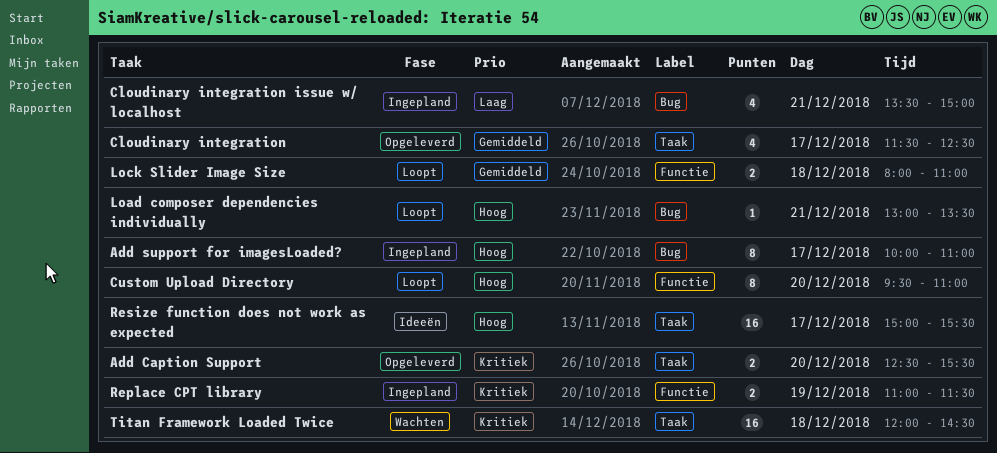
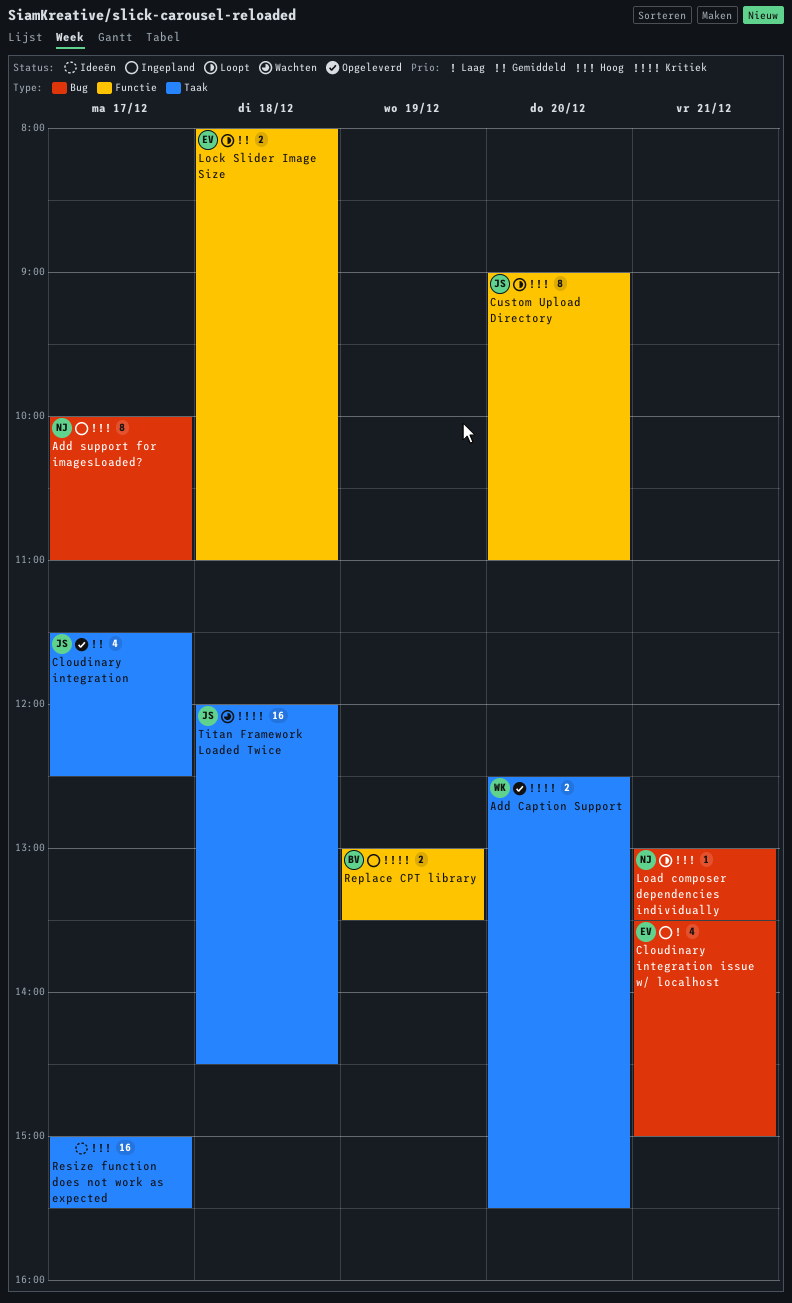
Custom Upload Directory, begins: 09:30 -> 09:00
Replace CPT library, begins: 11:00 -> 13:00
Replace CPT library, ends: 11:30 -> 13:30

